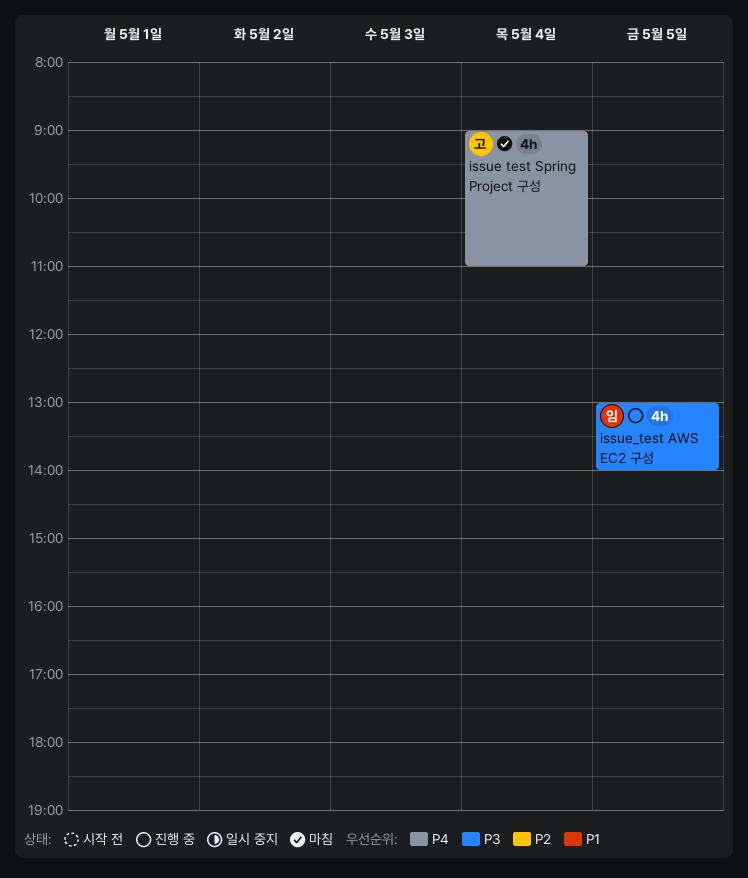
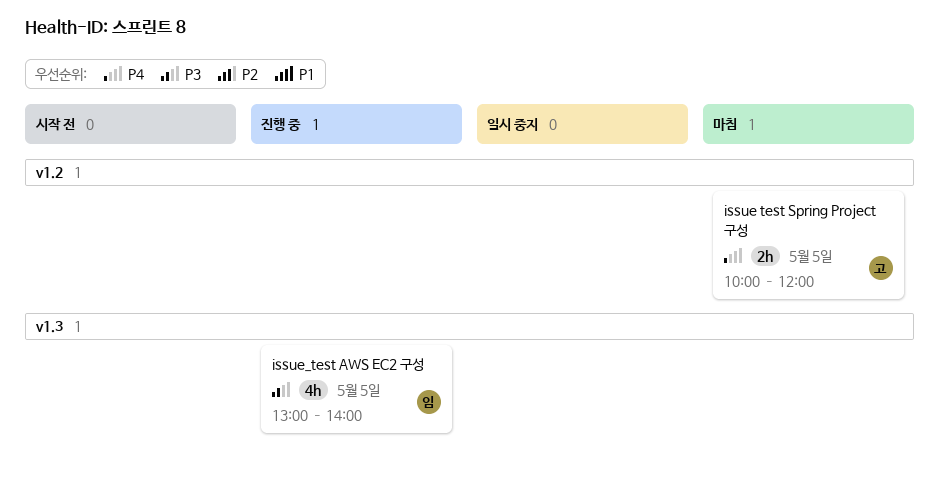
issue test Spring Project 구성, estimate: 4h -> 2h
issue test Spring Project 구성, day: May 4 -> May 5
issue test Spring Project 구성, begins: 09:00 -> 10:00
issue test Spring Project 구성, ends: 11:00 -> 12:00

